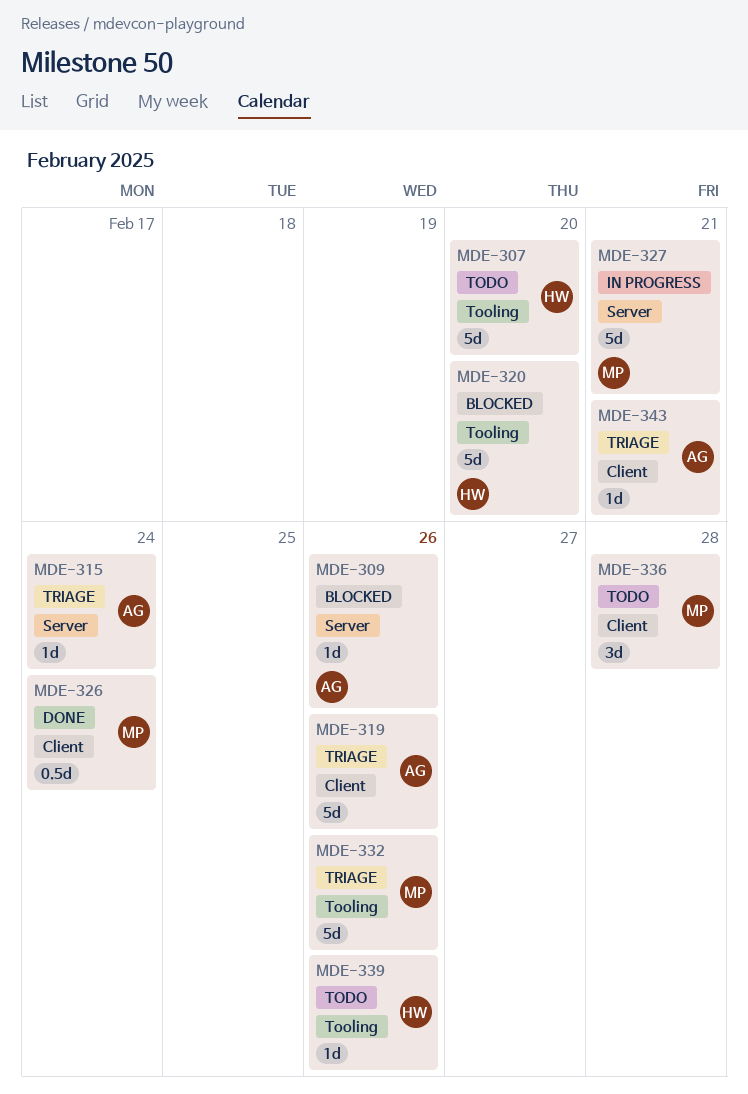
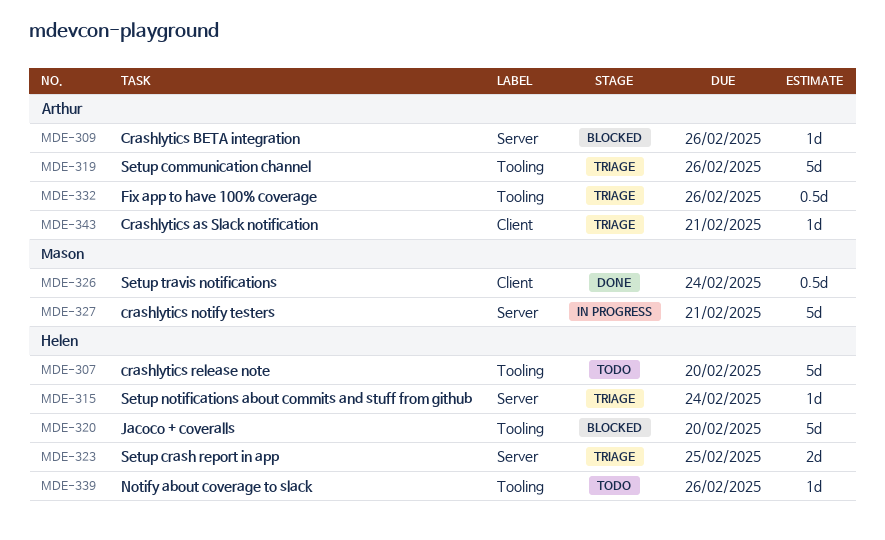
MDE-315, owner: Arthur -> Helen
MDE-319, label: Client -> Tooling
MDE-323: none -> present
MDE-332, owner: Mason -> Arthur
MDE-332, estimate: 5d -> 0.5d
MDE-336: present -> none

